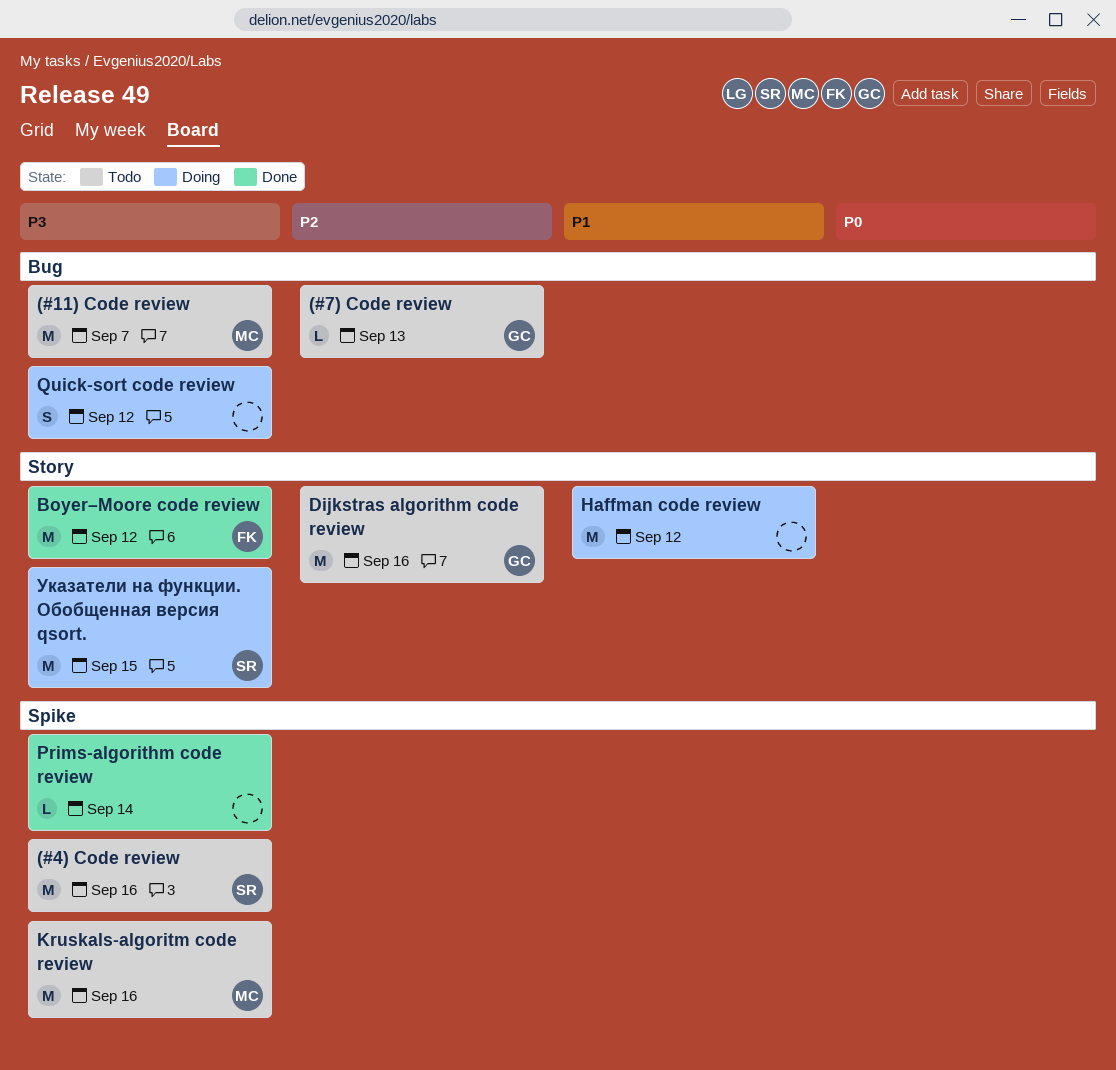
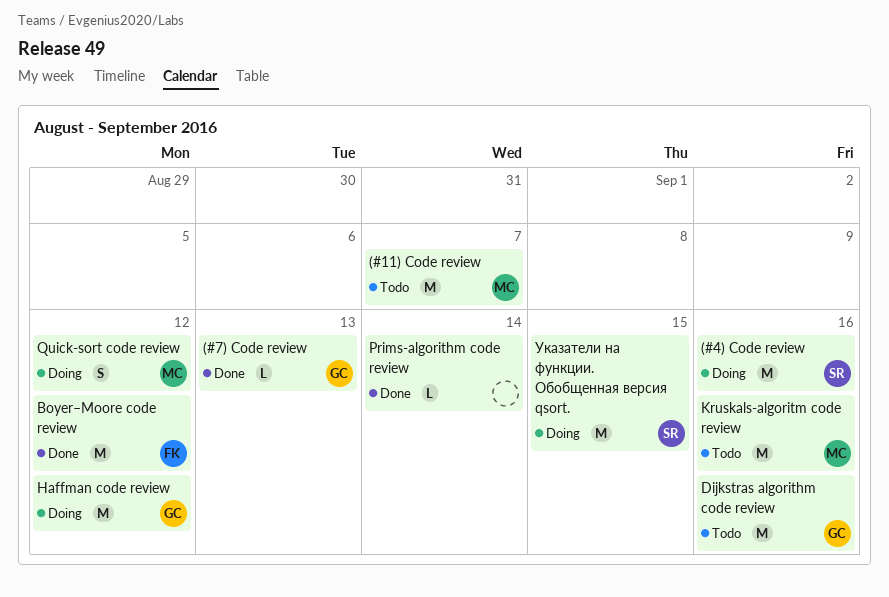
(#4) Code review, status: Todo -> Doing
(#7) Code review, status: Todo -> Done
Haffman code review, owner: none -> GC
Quick-sort code review, owner: none -> MC

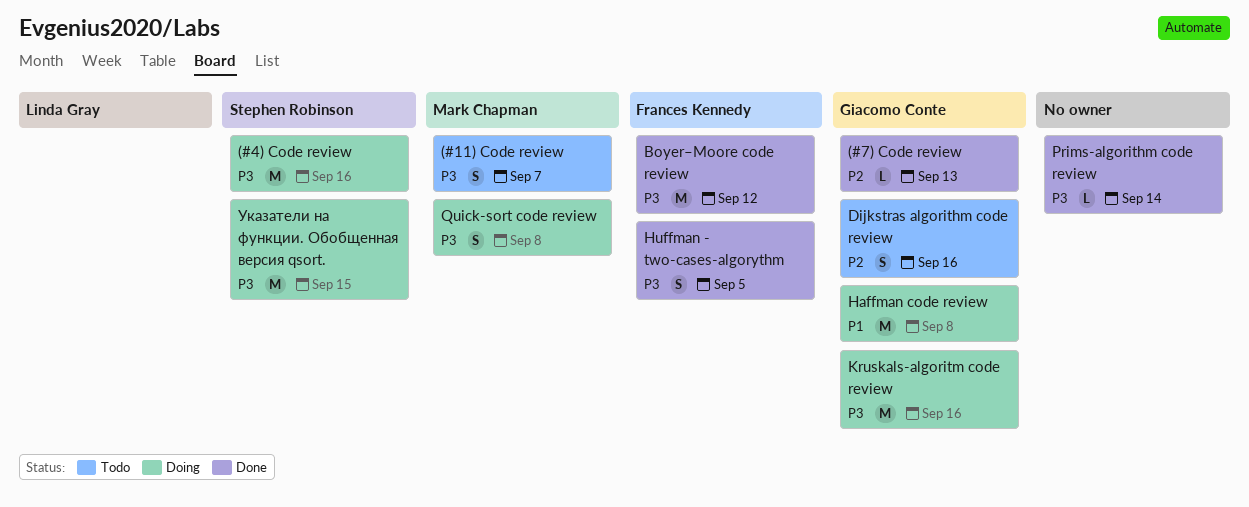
(#11) Code review, estimate: M -> S
Dijkstras algorithm code review, estimate: M -> S
Haffman code review, due: Sep 12 -> Sep 8
Huffman - two-cases-algorythm: none -> present
Kruskals-algoritm code review, status: Todo -> Doing
Kruskals-algoritm code review, owner: Mark Chapman -> Giacomo Conte
Quick-sort code review, due: Sep 12 -> Sep 8

